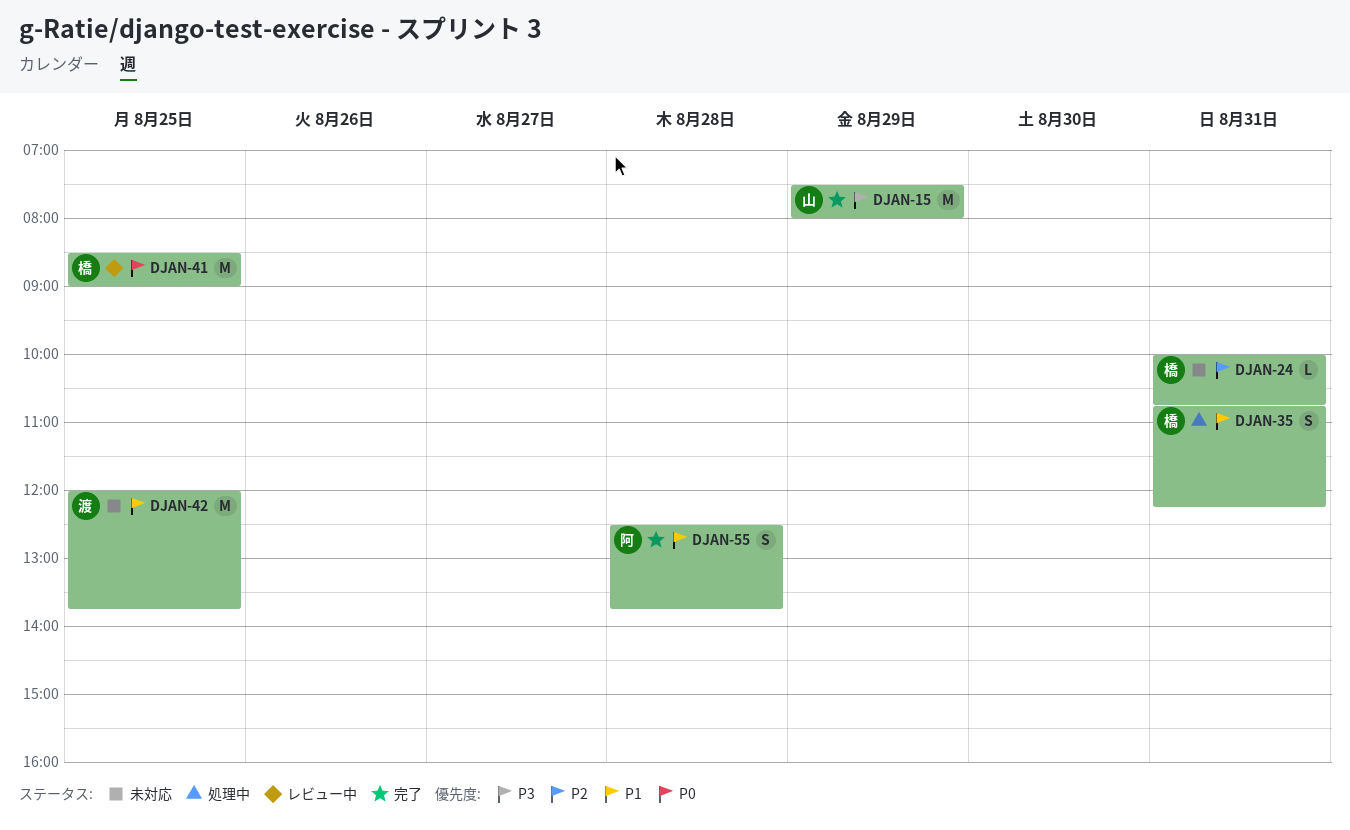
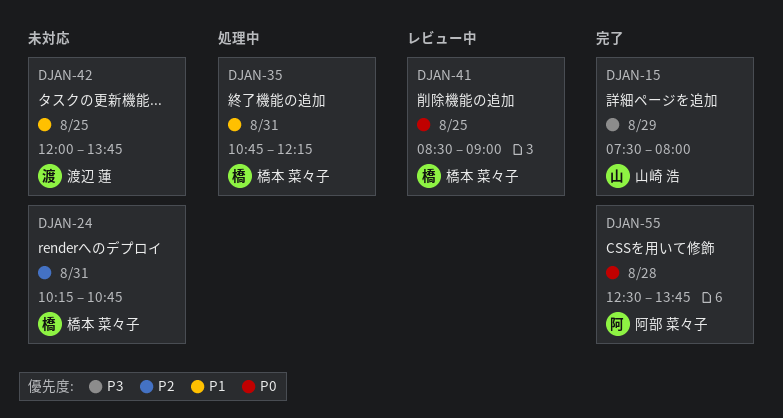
DJAN-24, begins: 10:00 -> 10:15
DJAN-55, priority: P1 -> P0

